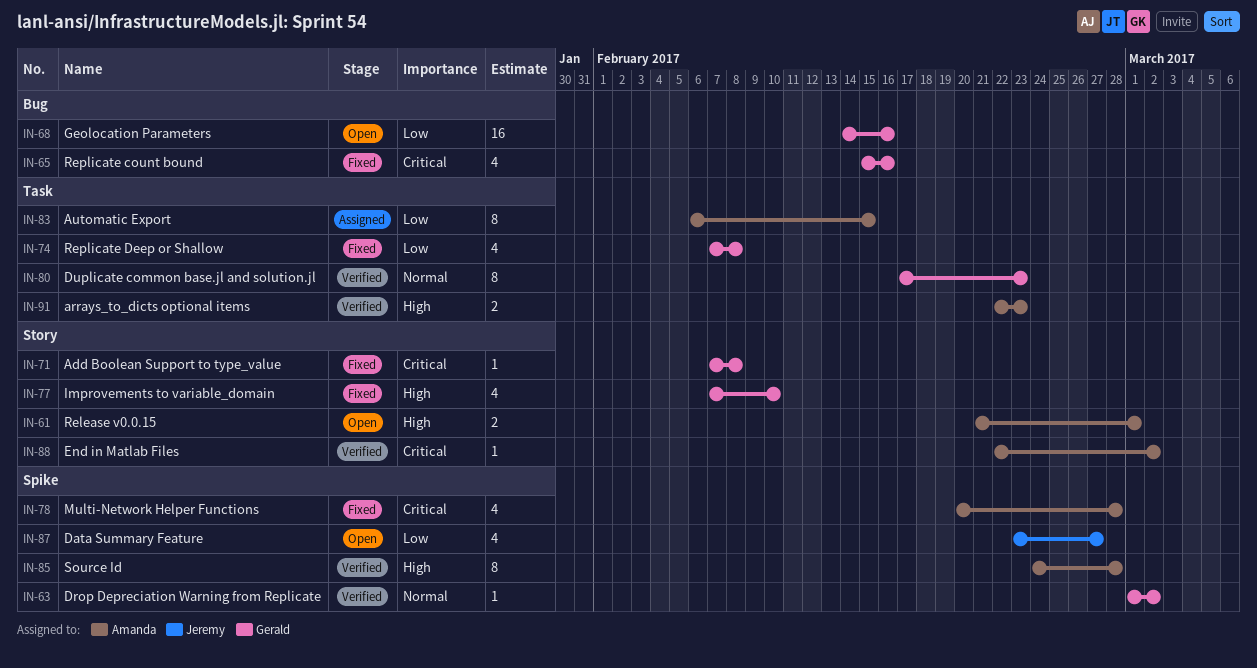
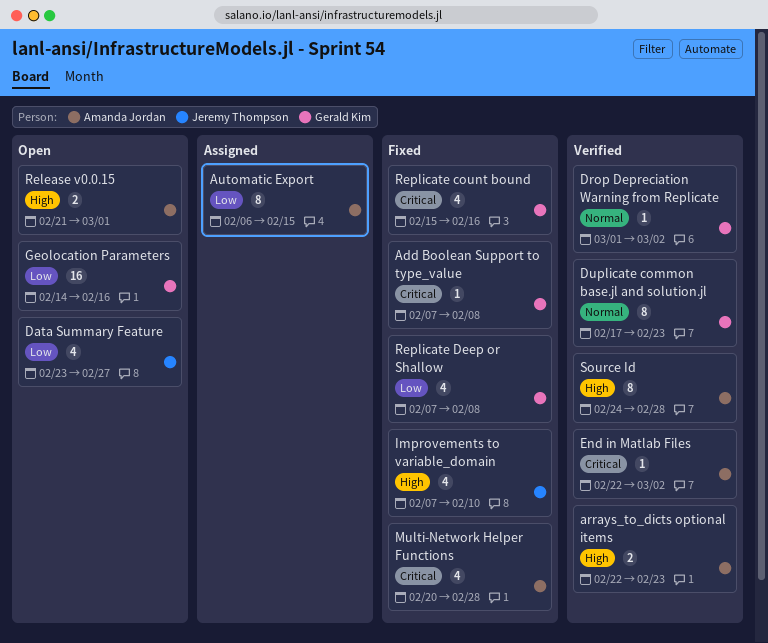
Improvements to variable_domain, owner: Gerald Kim -> Jeremy Thompson

